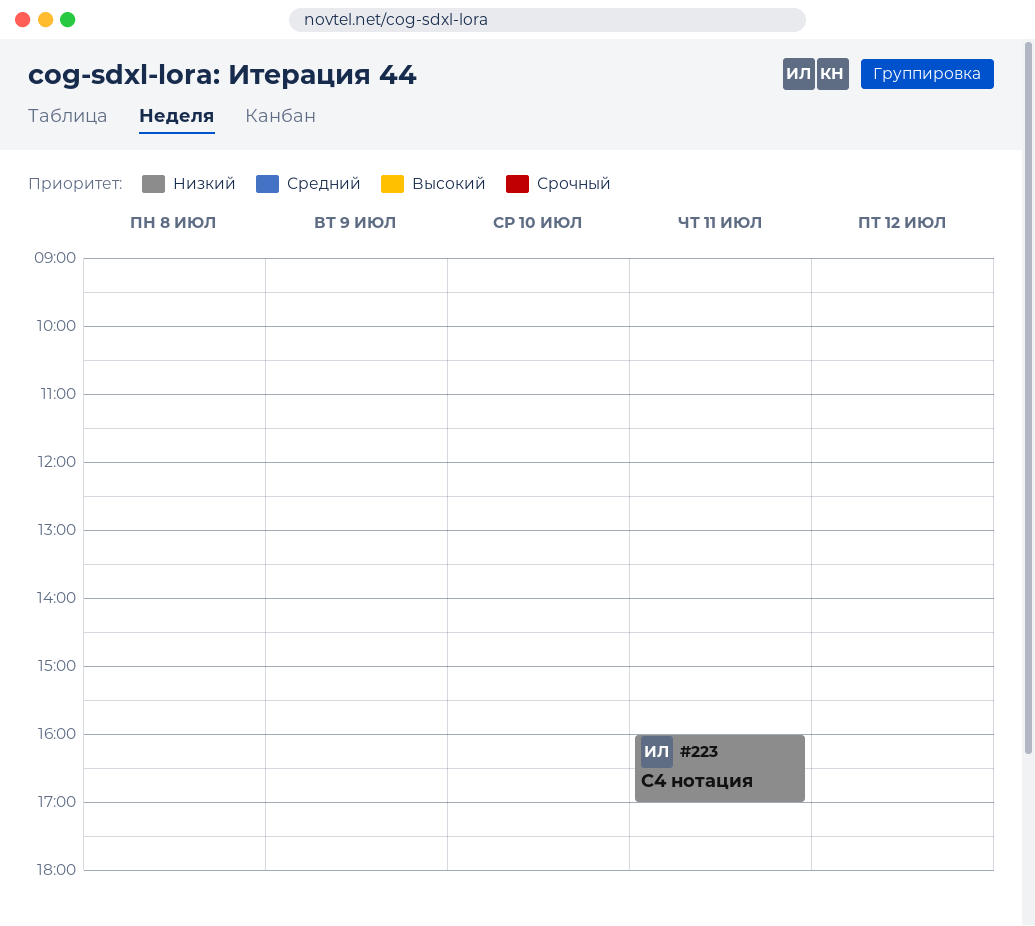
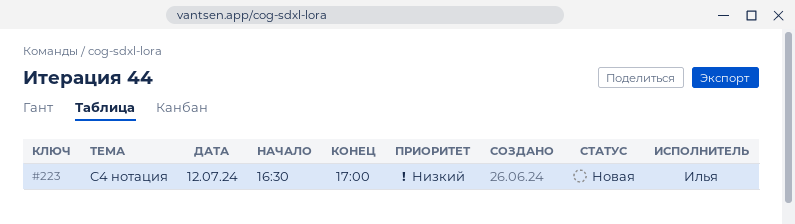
#223, day: Jul 11 -> Jul 12
#223, begins: 16:00 -> 16:30

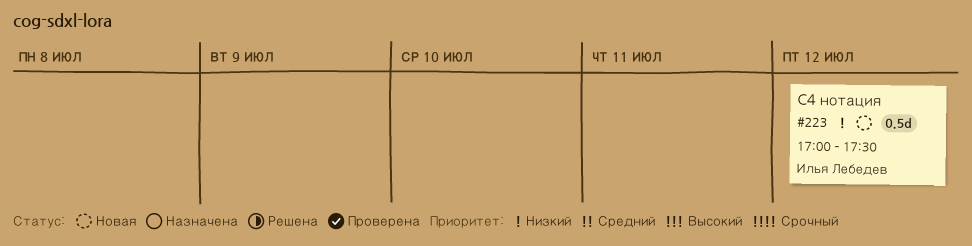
#223, begins: 16:30 -> 17:00
#223, ends: 17:00 -> 17:30

